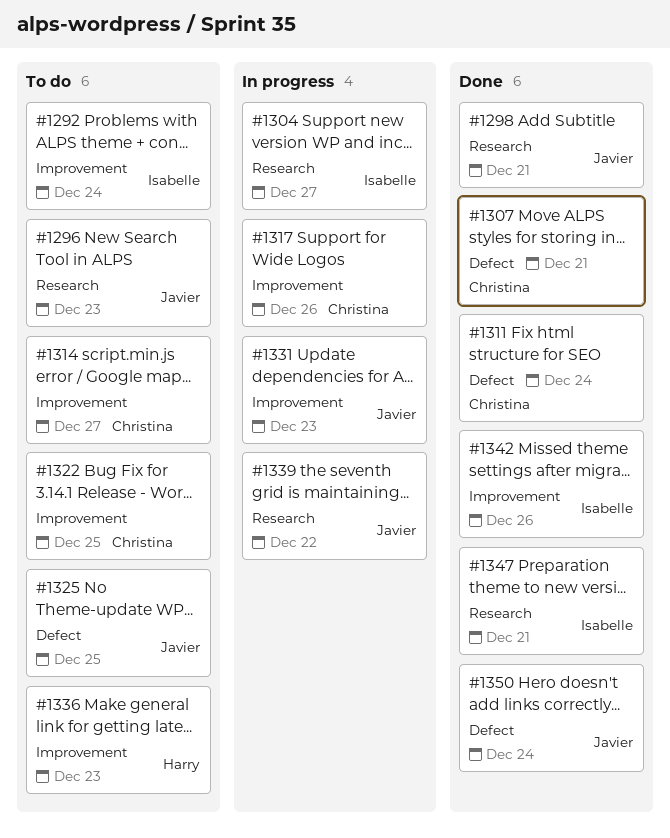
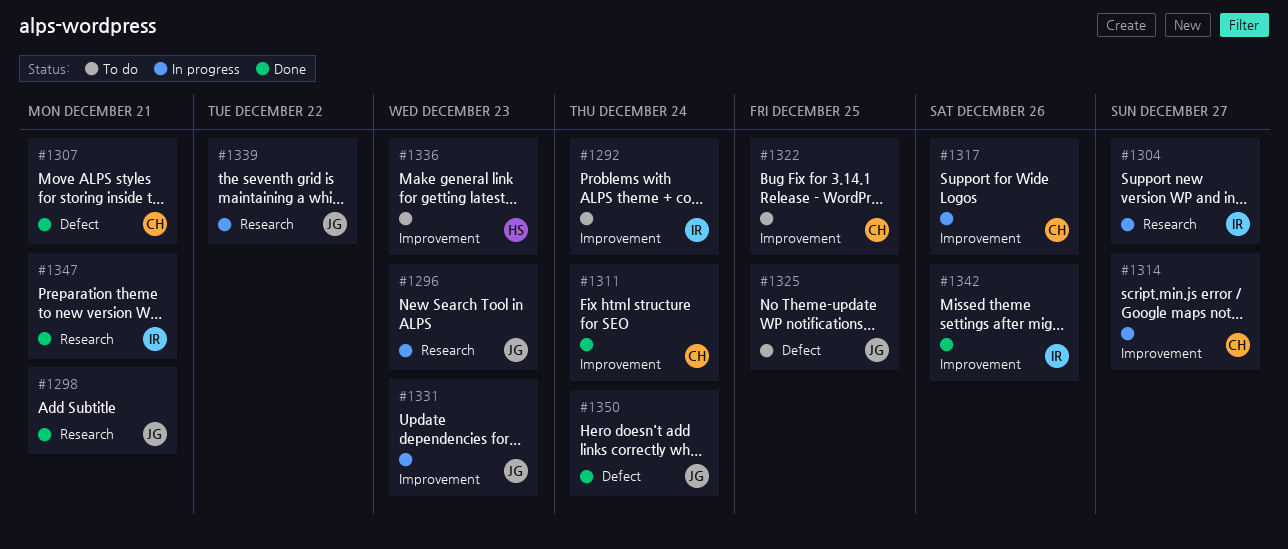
#1296, status: To do -> In progress
#1311, label: Defect -> Improvement
#1314, status: To do -> In progress

